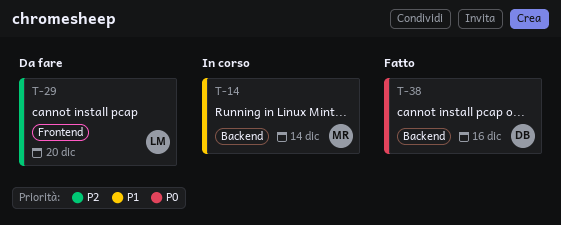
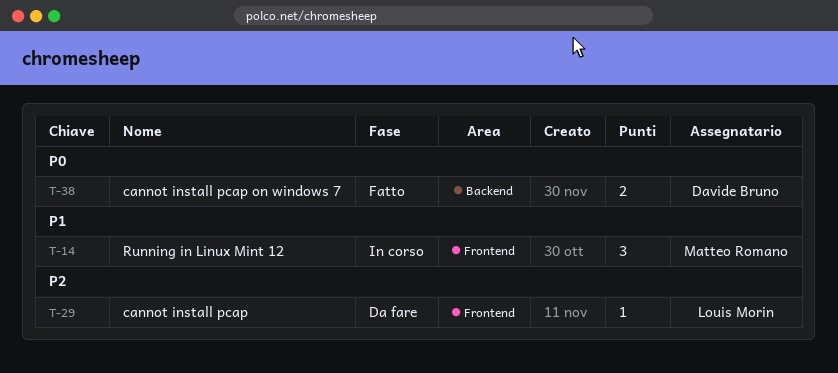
T-14, label: Backend -> Frontend

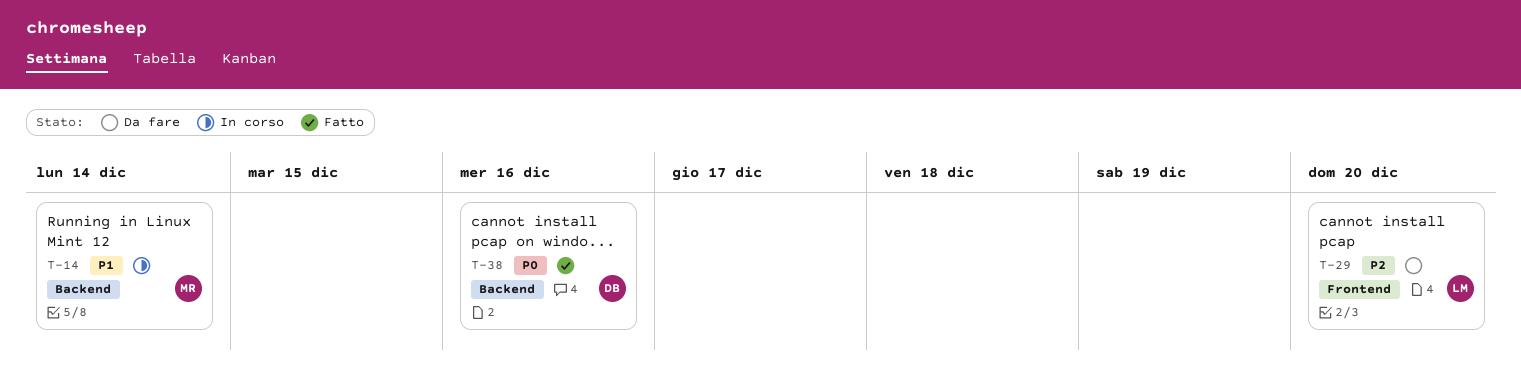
T-14, label: Frontend -> Backend

